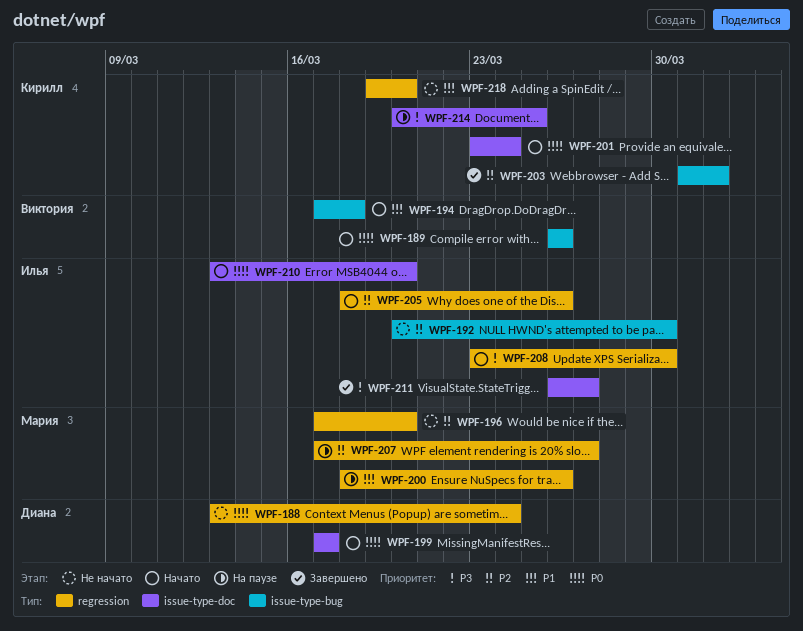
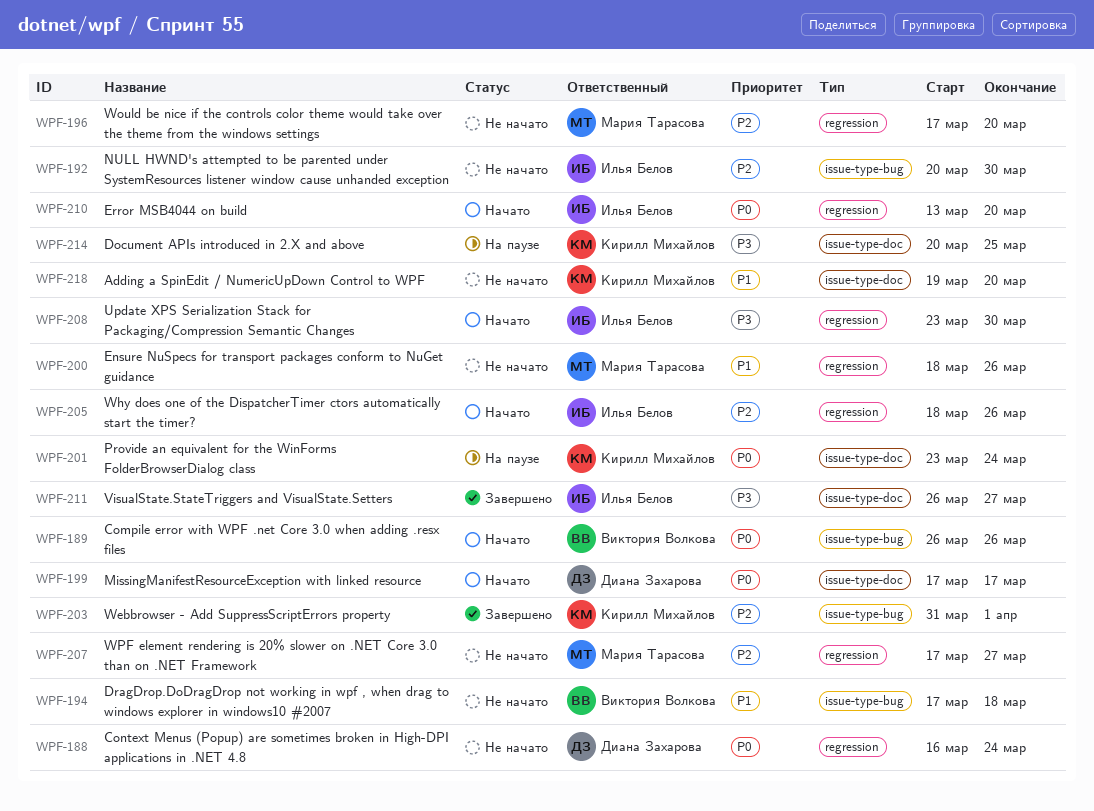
WPF-188, start: Mar 13 -> Mar 16
WPF-194, status: Начато -> Не начато
WPF-200, status: На паузе -> Не начато
WPF-201, status: Начато -> На паузе
WPF-207, status: На паузе -> Не начато
WPF-210, label: issue-type-doc -> regression
WPF-218, label: regression -> issue-type-doc

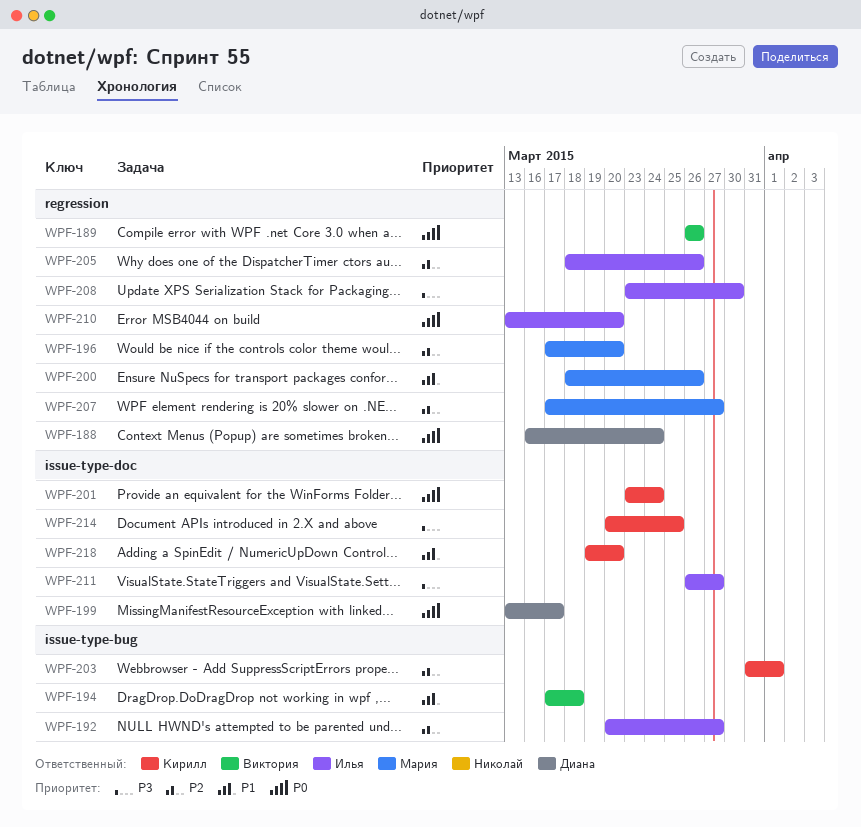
WPF-189, label: issue-type-bug -> regression
WPF-192, due: Mar 30 -> Mar 27
WPF-199, start: Mar 17 -> Mar 13

